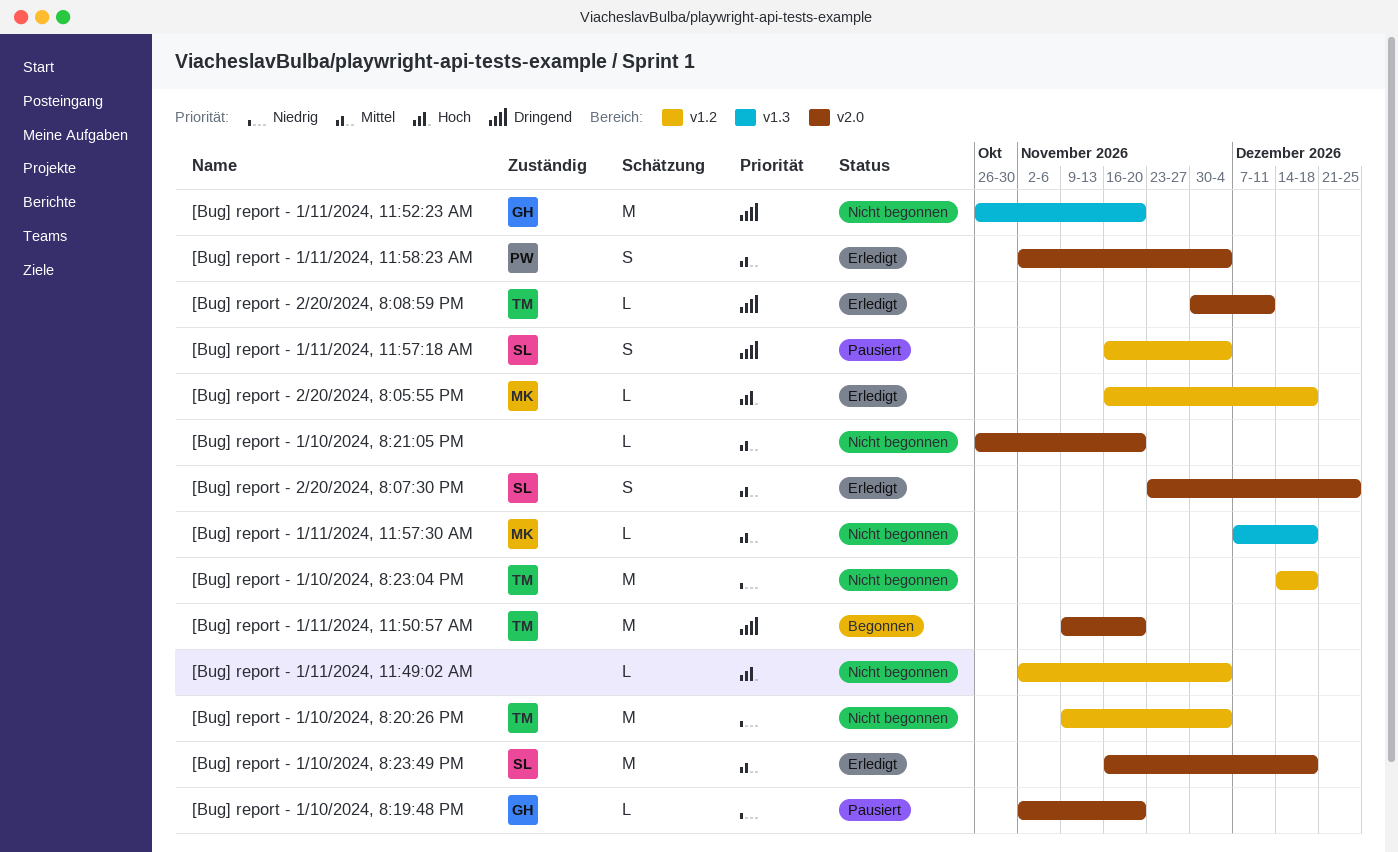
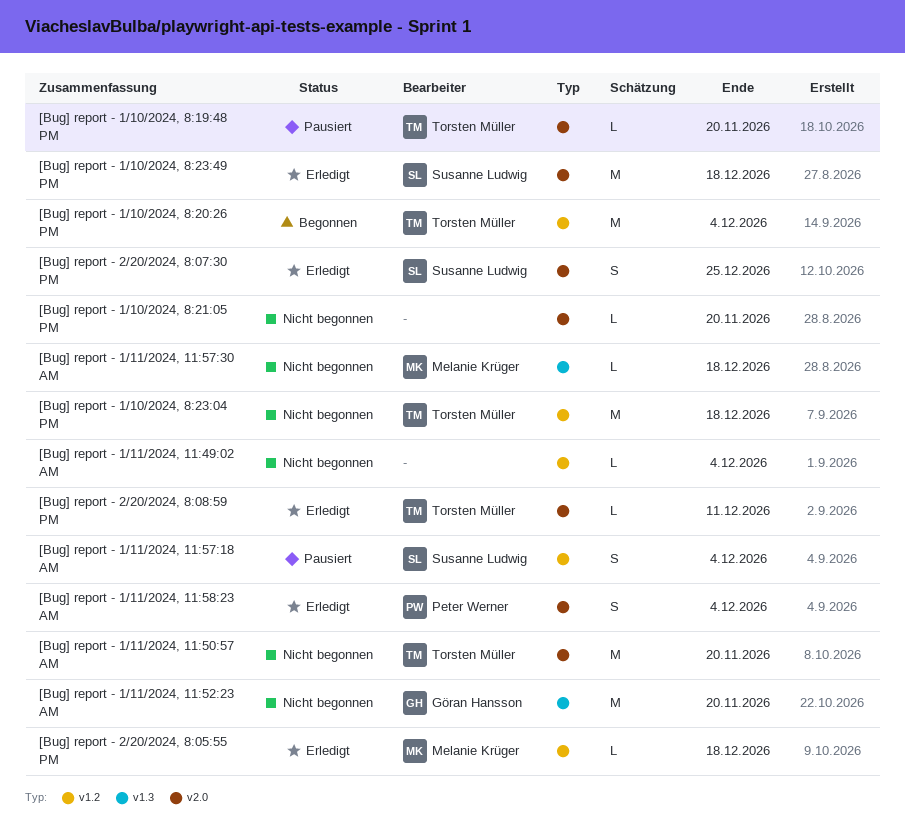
[Bug] report - 1/10/2024, 8:19:48 PM, owner: Göran Hansson -> Torsten Müller
[Bug] report - 1/10/2024, 8:20:26 PM, status: Nicht begonnen -> Begonnen
[Bug] report - 1/11/2024, 11:50:57 AM, status: Begonnen -> Nicht begonnen

